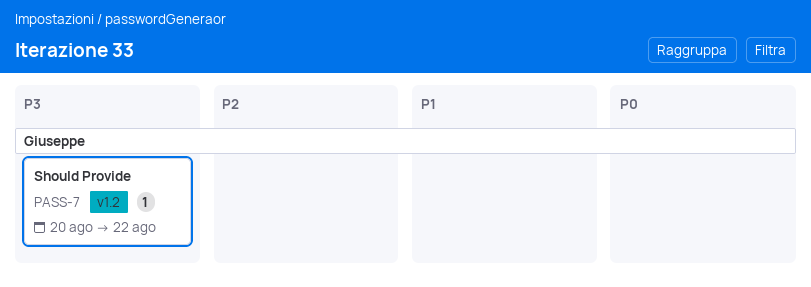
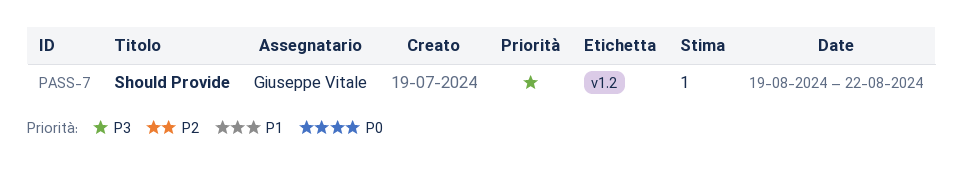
PASS-7, start: Aug 20 -> Aug 19

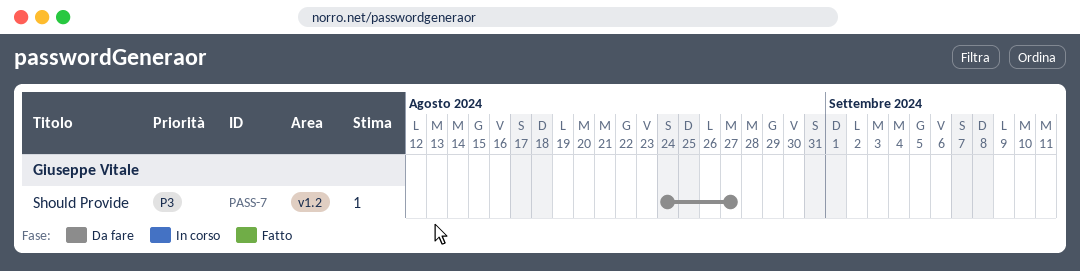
PASS-7, start: Aug 19 -> Aug 24
PASS-7, due: Aug 22 -> Aug 27

